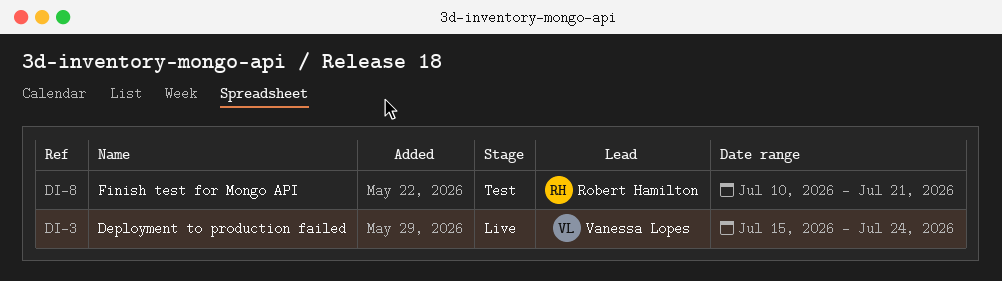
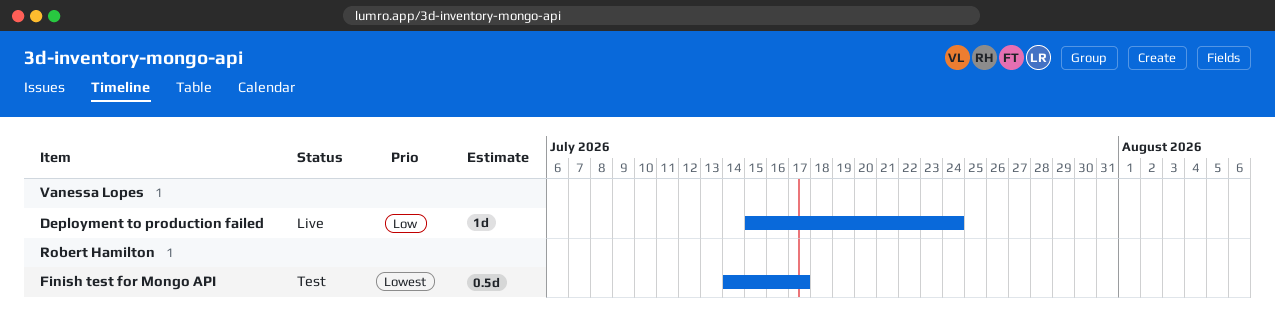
Finish test for Mongo API, start: Jul 10 -> Jul 14
Finish test for Mongo API, due: Jul 21 -> Jul 17

